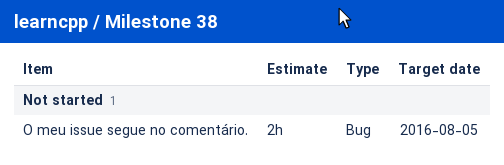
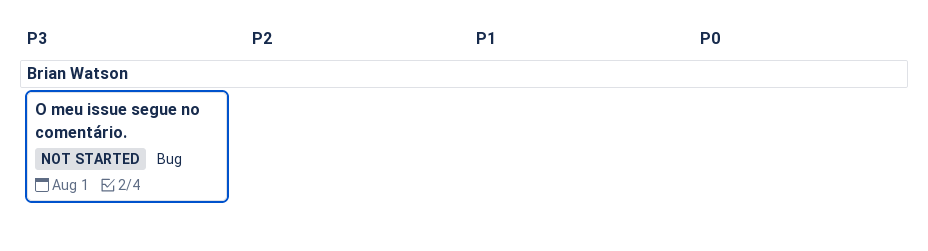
O meu issue segue no comentário., due: Aug 5 -> Aug 1

